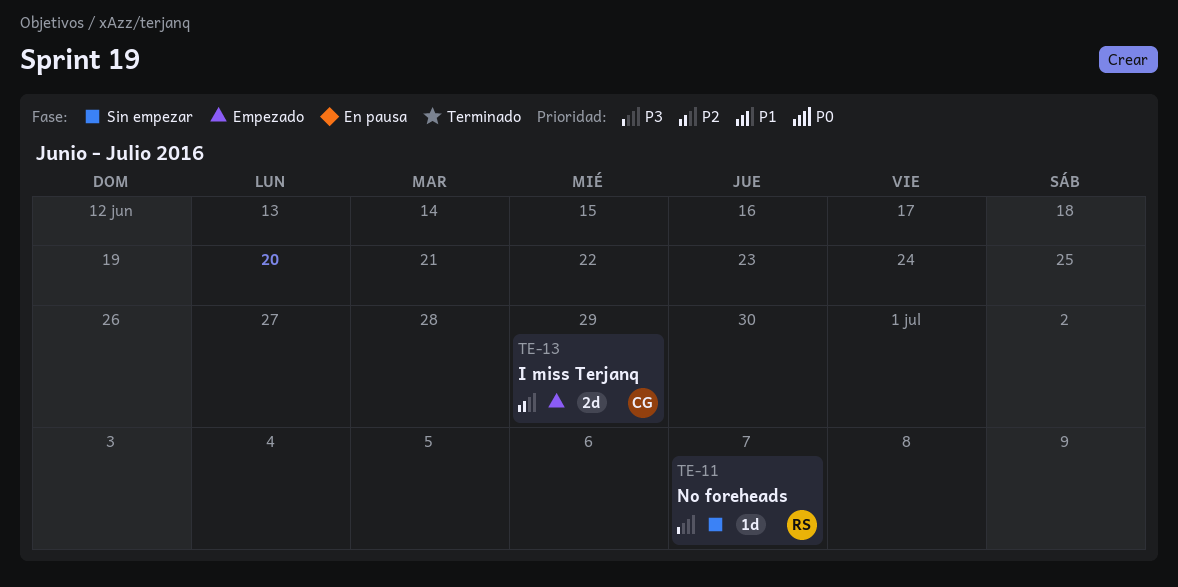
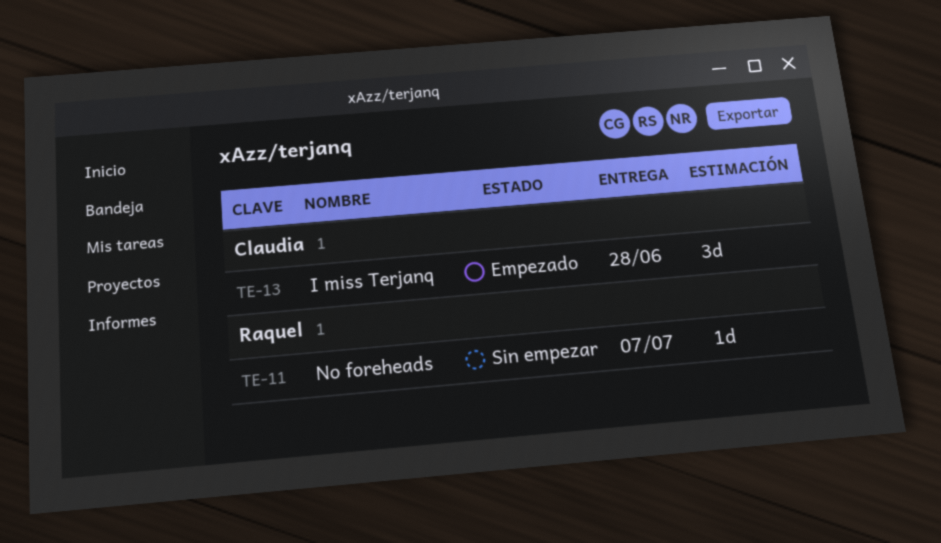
TE-13, estimate: 2d -> 3d
TE-13, due: Jun 29 -> Jun 28

